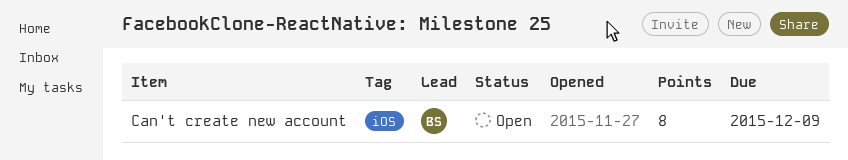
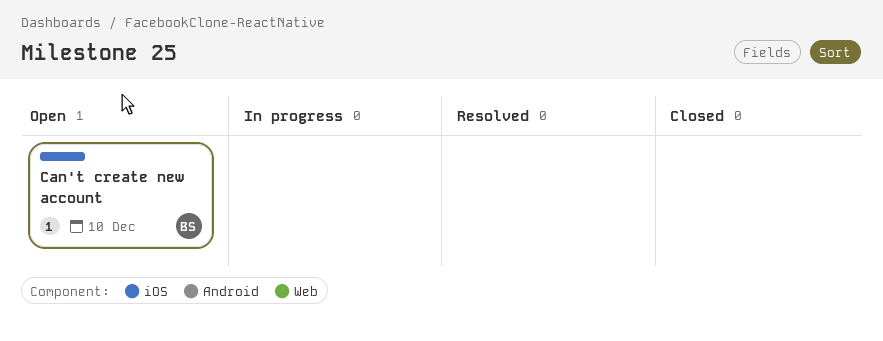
Can't create new account, estimate: 8 -> 1
Can't create new account, due: Dec 9 -> Dec 10

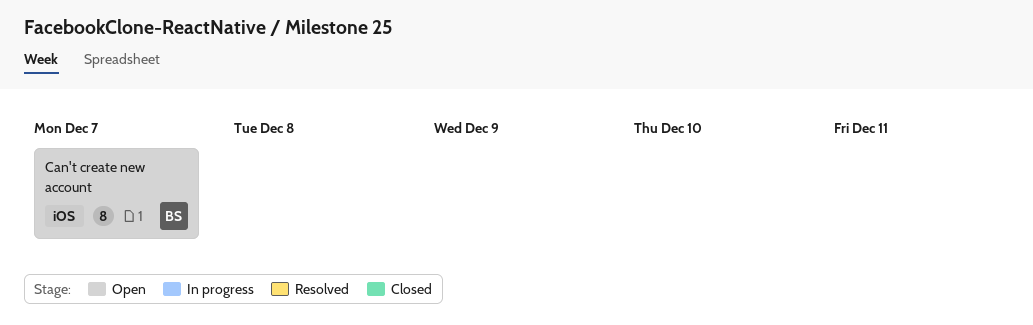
Can't create new account, estimate: 1 -> 8
Can't create new account, due: Dec 10 -> Dec 7

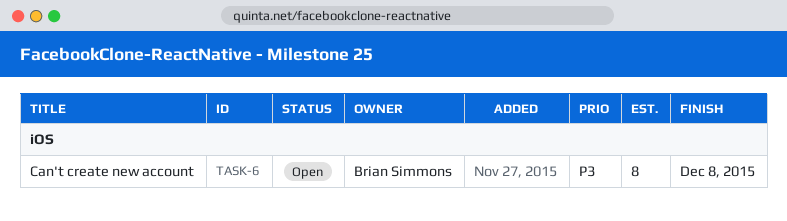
Can't create new account, due: Dec 7 -> Dec 8

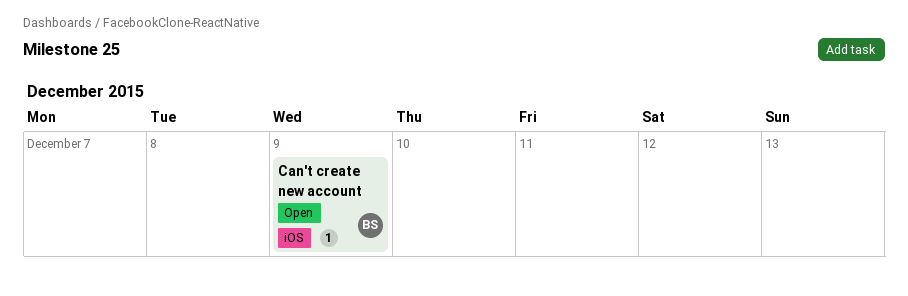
Can't create new account, estimate: 8 -> 1
Can't create new account, due: Dec 8 -> Dec 9

